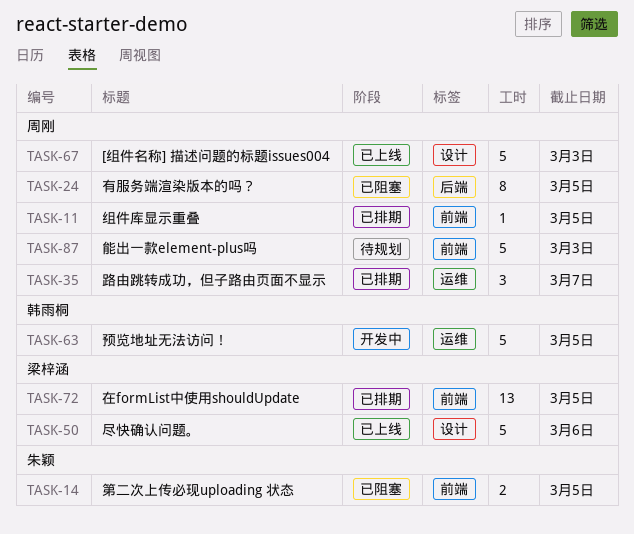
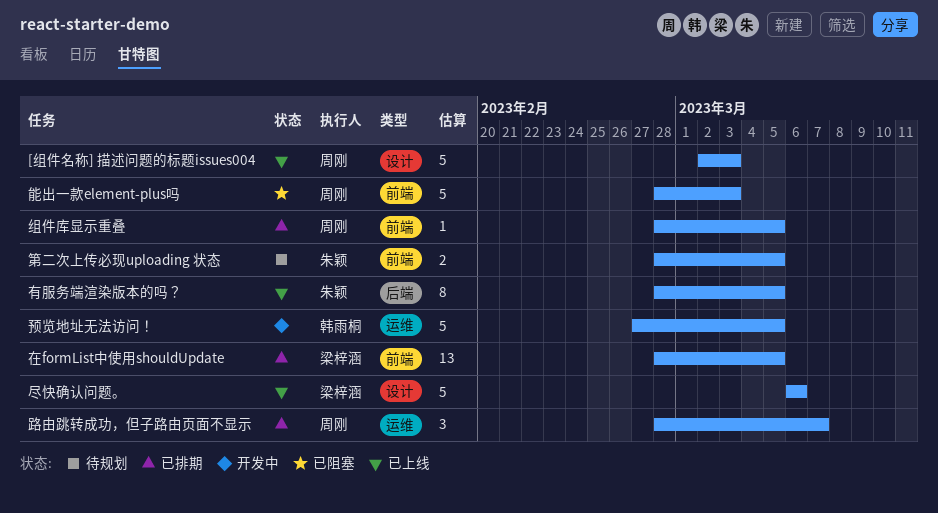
有服务端渲染版本的吗？, status: 已阻塞 -> 已上线
有服务端渲染版本的吗？, owner: 周刚 -> 朱颖
第二次上传必现uploading 状态, status: 已阻塞 -> 待规划
能出一款element-plus吗, status: 待规划 -> 已阻塞

